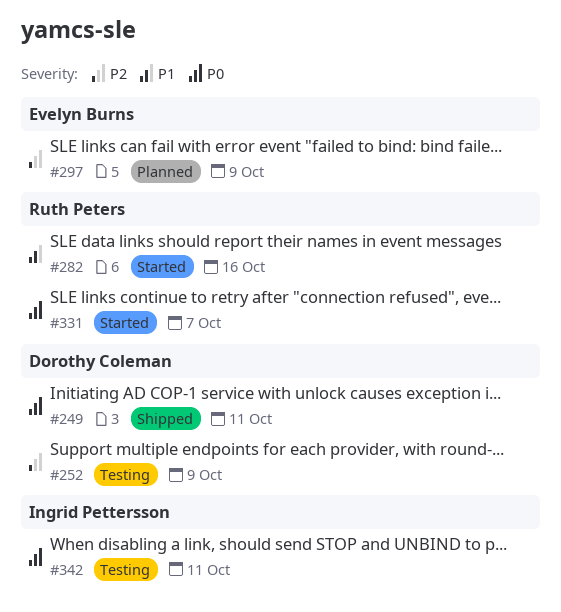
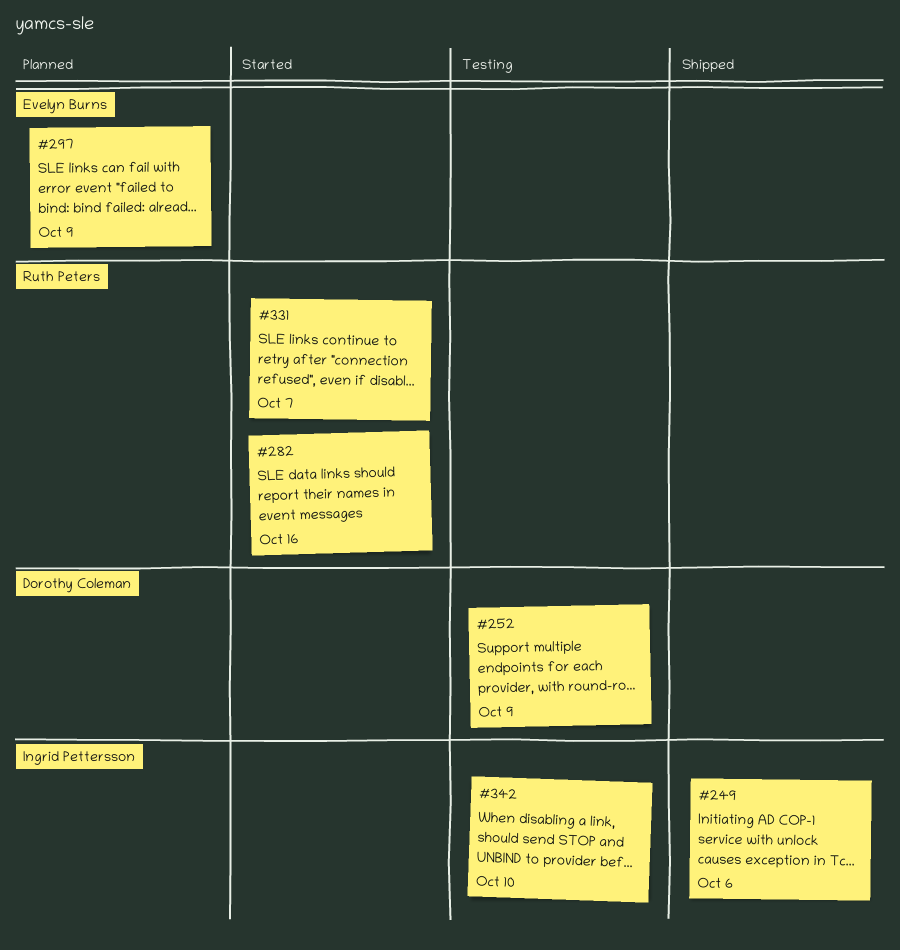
#249, owner: Dorothy Coleman -> Ingrid Pettersson
#249, due: Oct 11 -> Oct 6
#342, due: Oct 11 -> Oct 10

